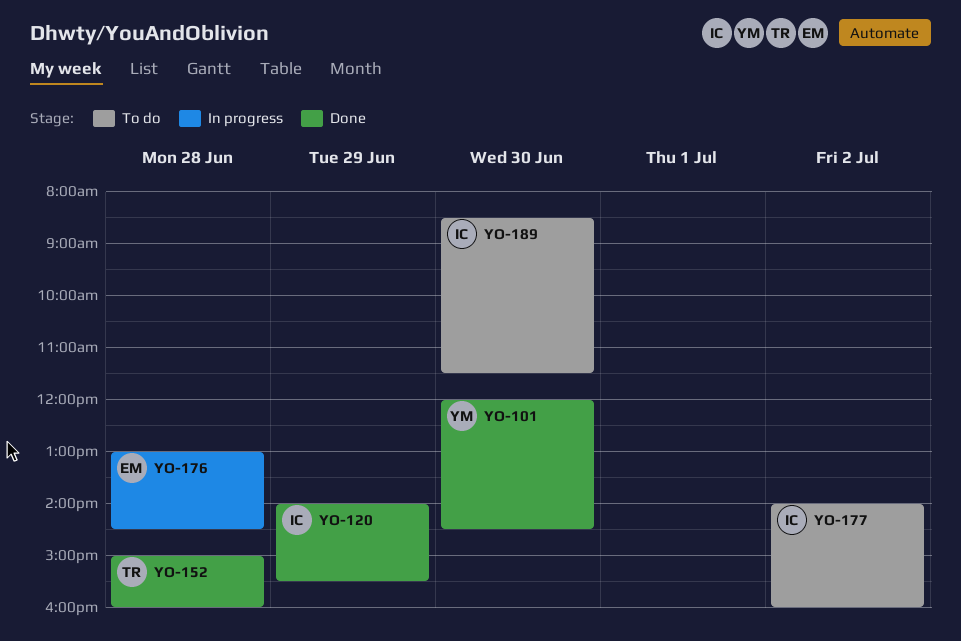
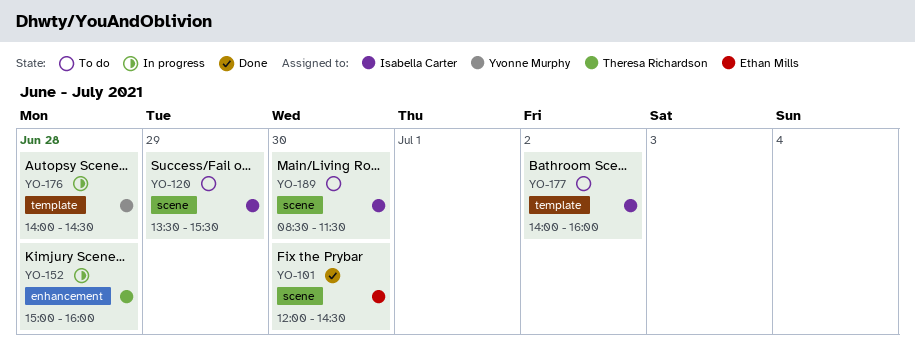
YO-101, owner: Yvonne Murphy -> Ethan Mills
YO-120, status: Done -> To do
YO-120, begins: 14:00 -> 13:30
YO-152, status: Done -> In progress
YO-176, owner: Ethan Mills -> Yvonne Murphy
YO-176, begins: 13:00 -> 14:00

